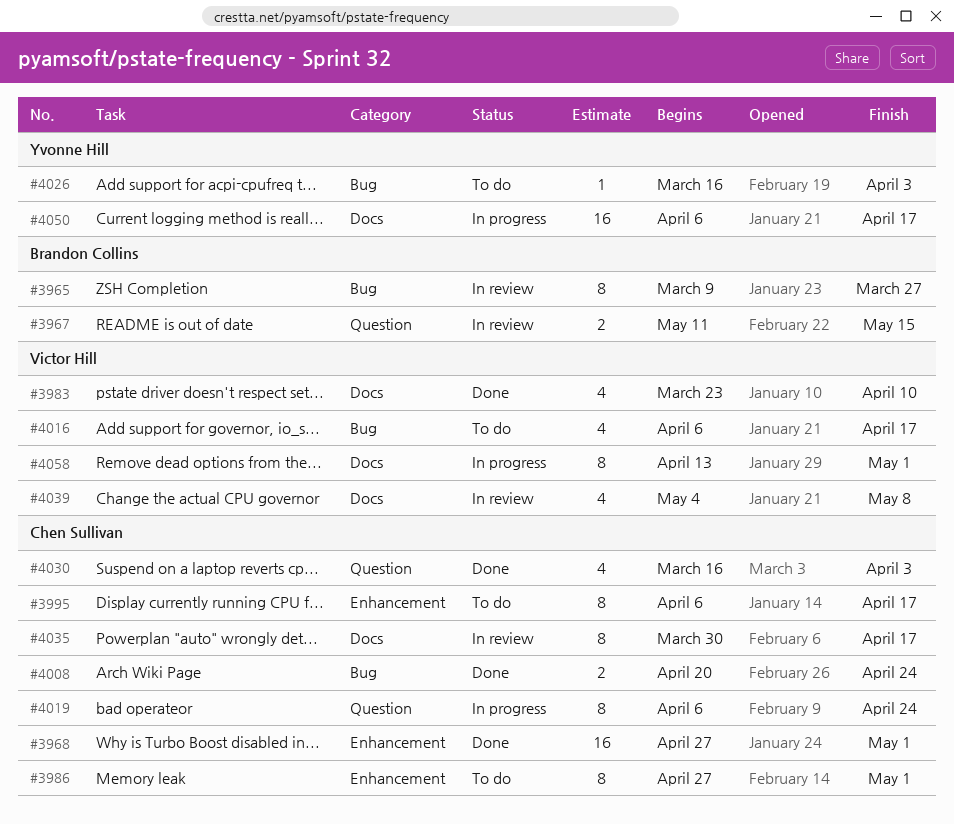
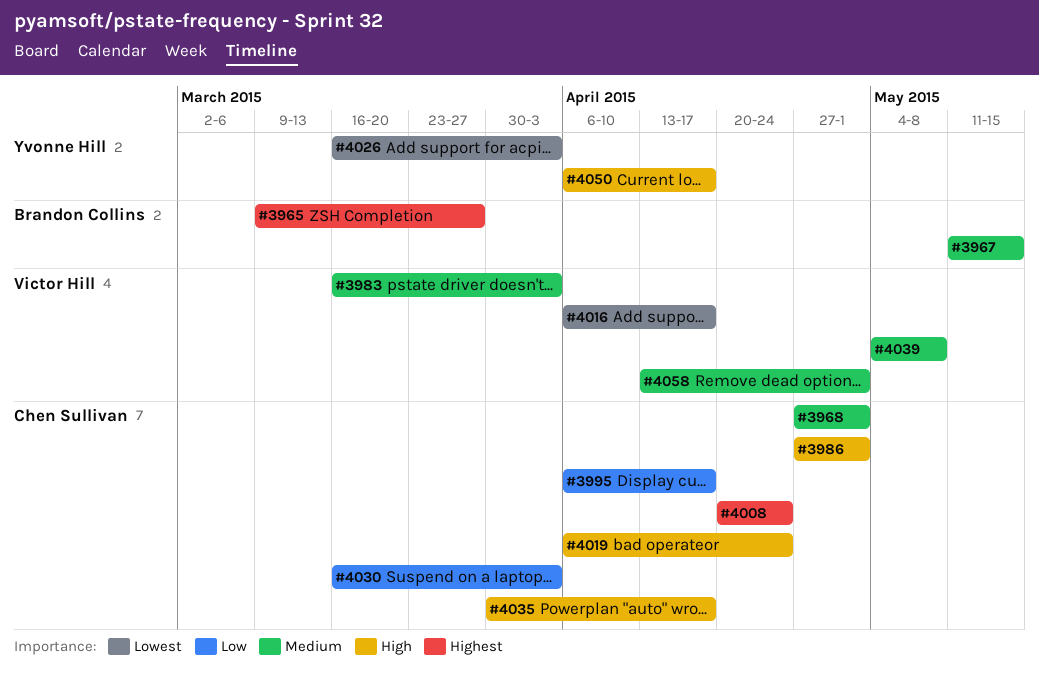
#3983, start: Mar 23 -> Mar 16
#3983, due: Apr 10 -> Apr 3

